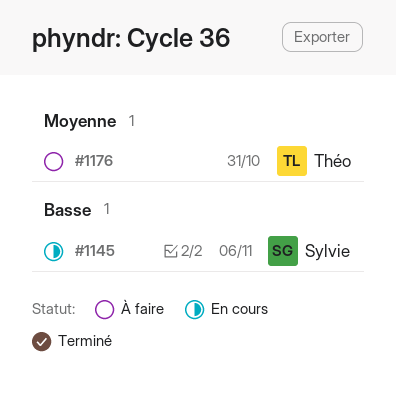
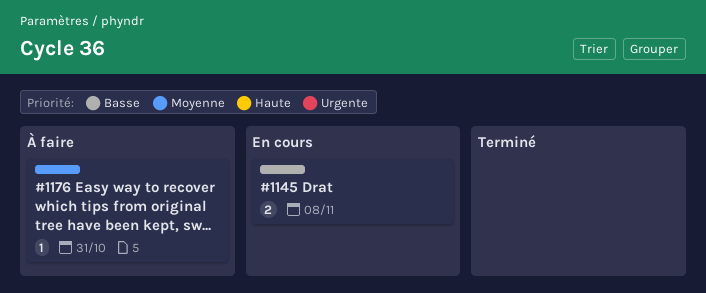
#1145, due: Nov 6 -> Nov 8

